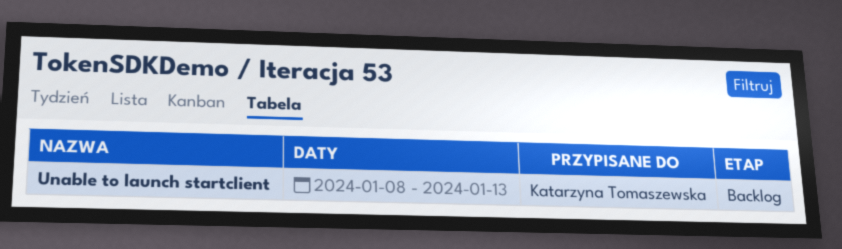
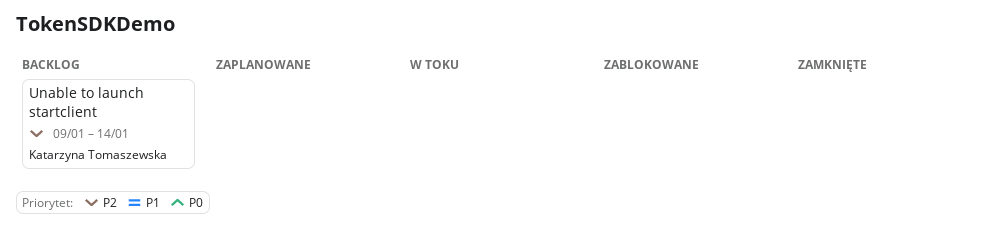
Unable to launch startclient, start: Jan 8 -> Jan 9
Unable to launch startclient, due: Jan 13 -> Jan 14

